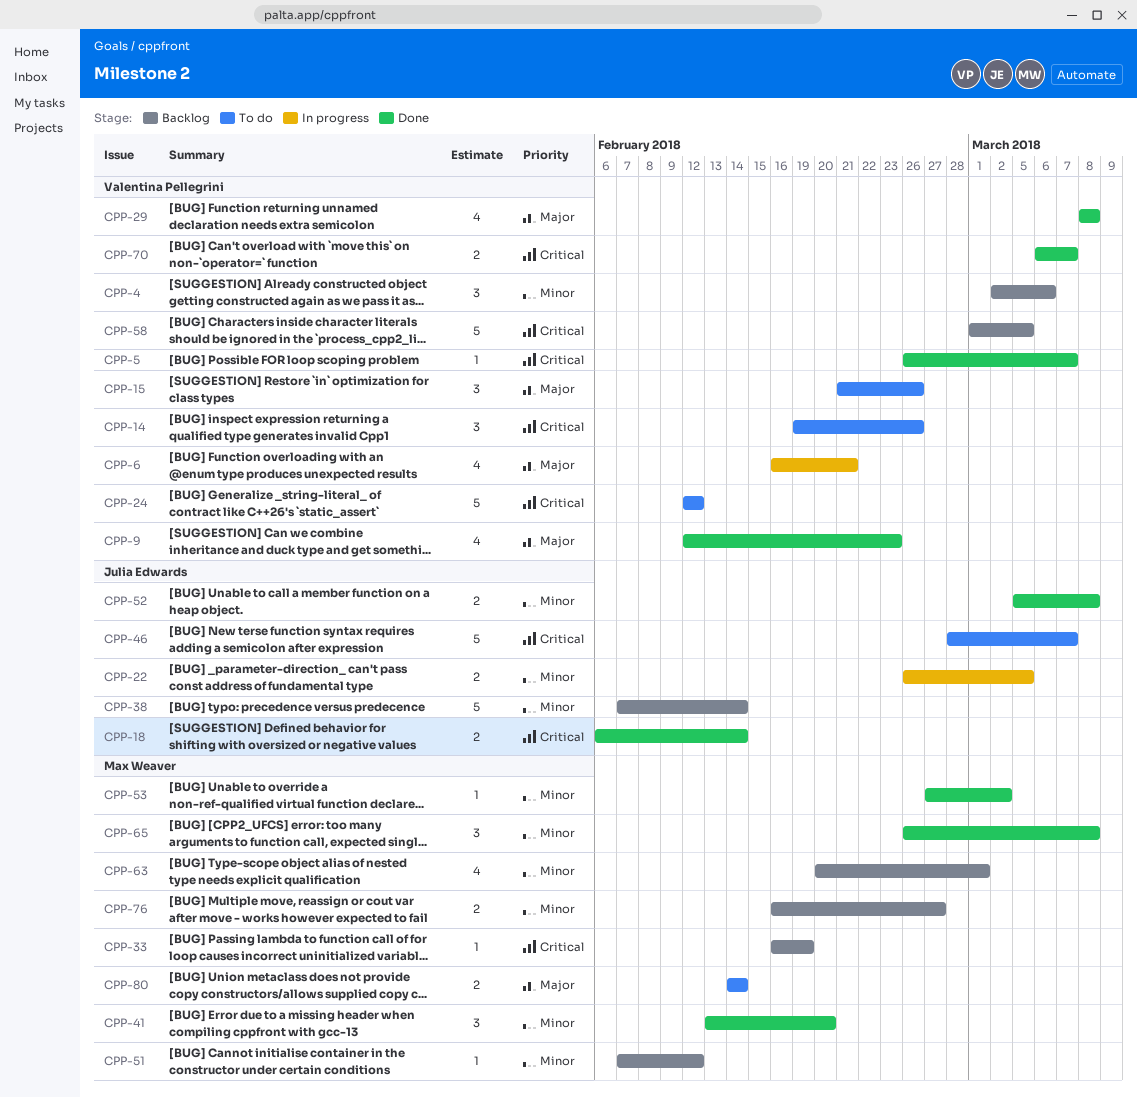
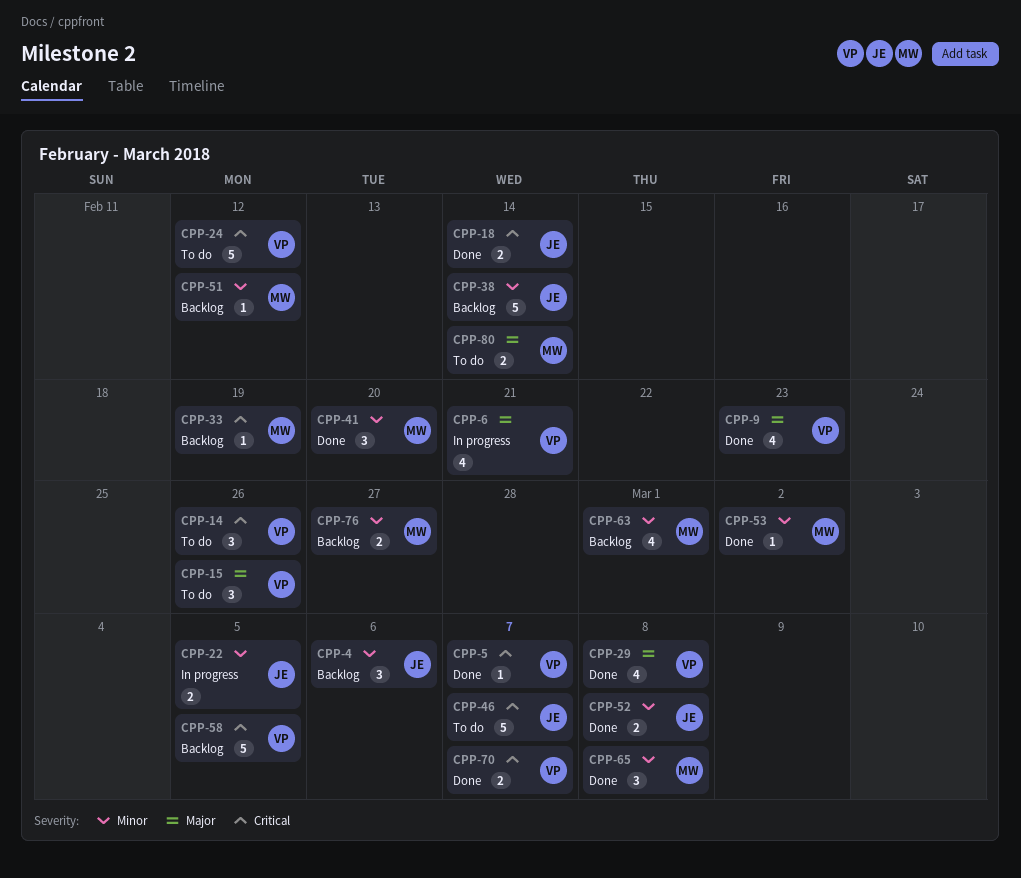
CPP-4, owner: Valentina Pellegrini -> Julia Edwards

